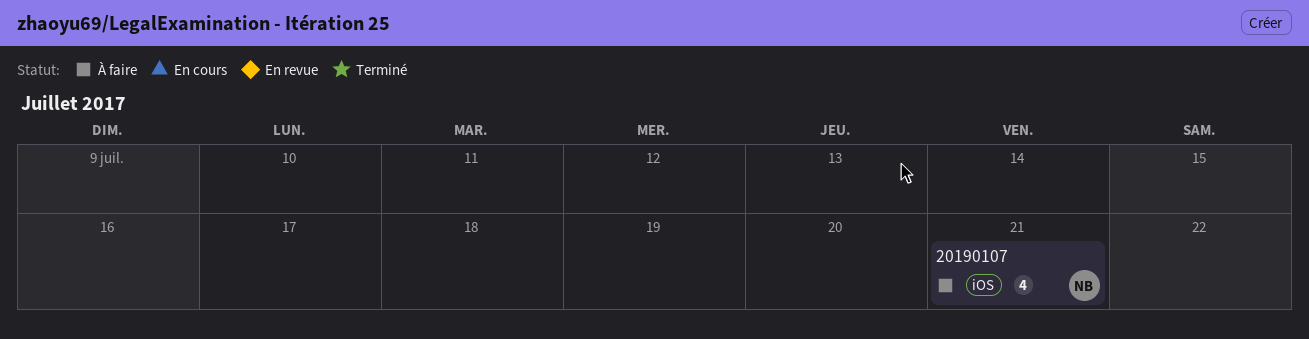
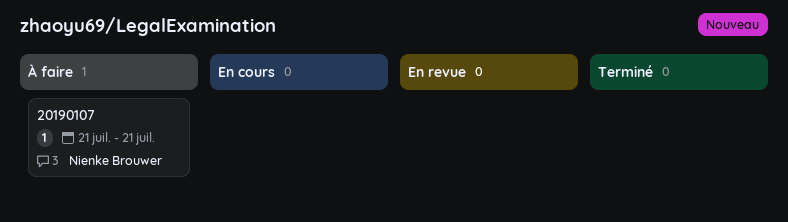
20190107, estimate: 4 -> 1

